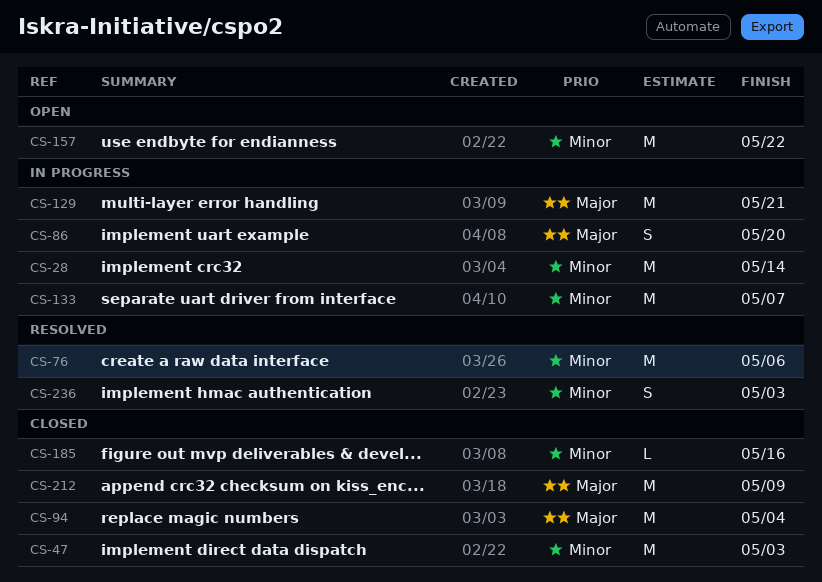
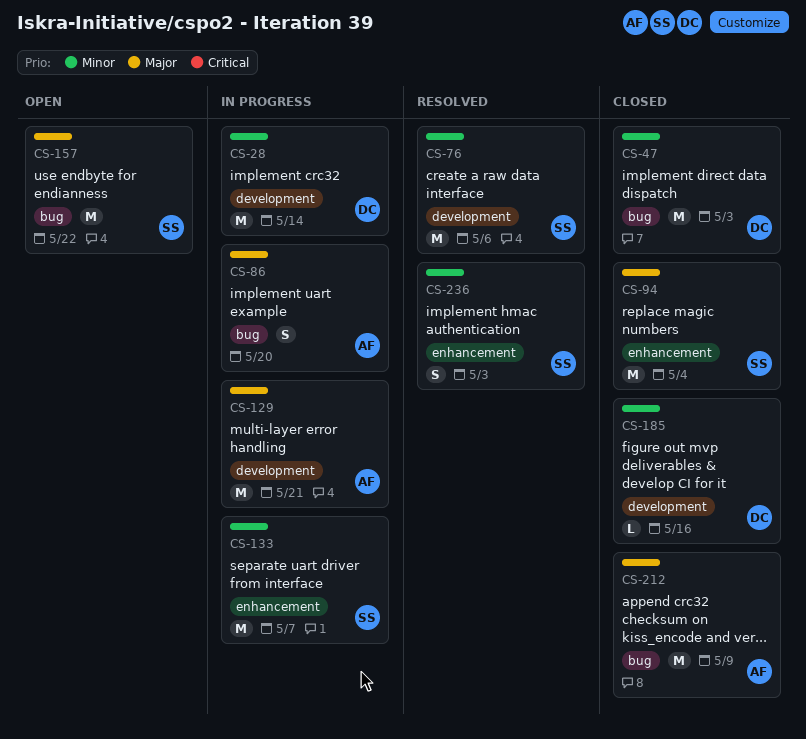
CS-157, priority: Minor -> Major

